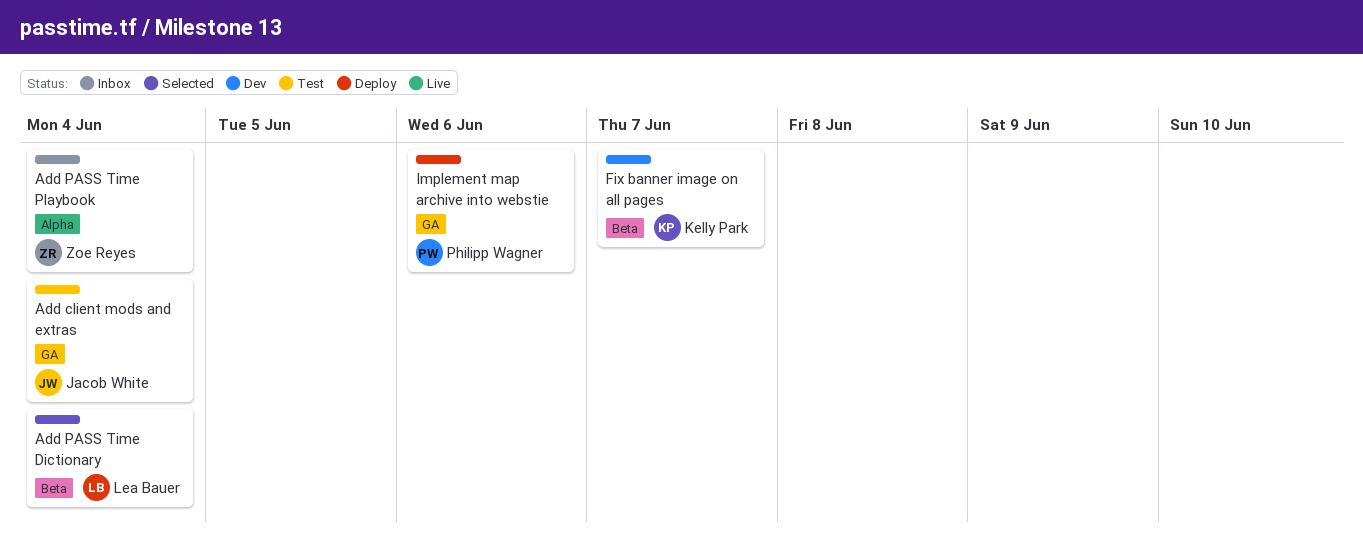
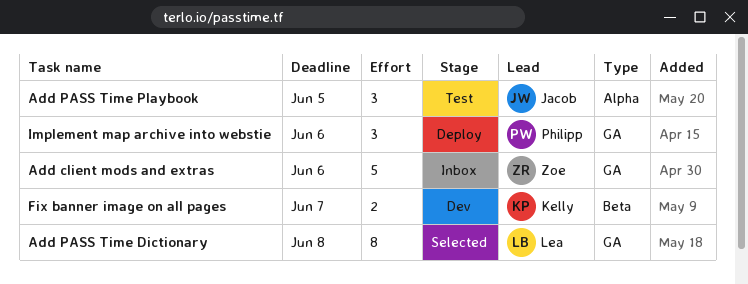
Add client mods and extras, status: Test -> Inbox
Add client mods and extras, owner: Jacob White -> Zoe Reyes
Add client mods and extras, due: Jun 4 -> Jun 6
Add PASS Time Dictionary, label: Beta -> GA
Add PASS Time Dictionary, due: Jun 4 -> Jun 8
Add PASS Time Playbook, status: Inbox -> Test
Add PASS Time Playbook, owner: Zoe Reyes -> Jacob White
Add PASS Time Playbook, due: Jun 4 -> Jun 5

